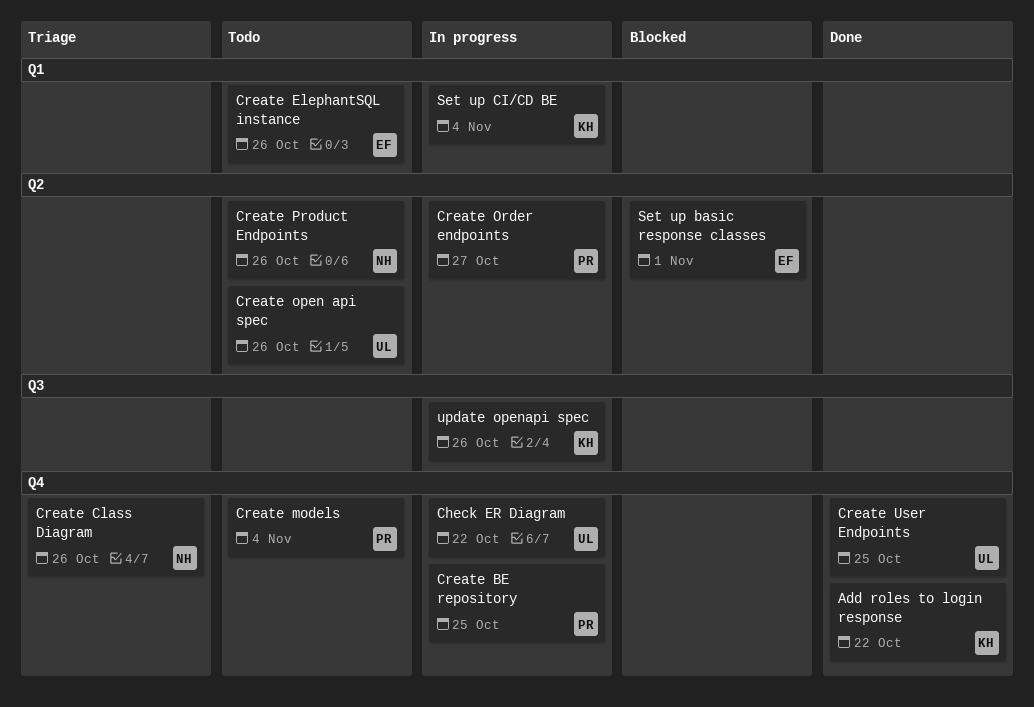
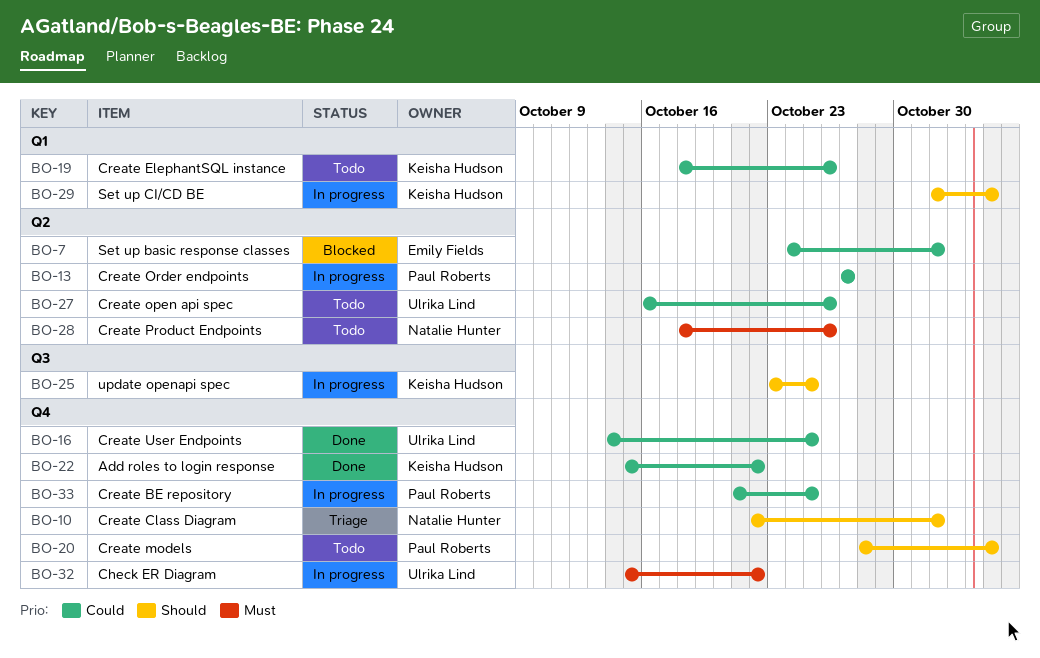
Create Class Diagram, due: Oct 26 -> Nov 1
Create ElephantSQL instance, owner: Emily Fields -> Keisha Hudson
update openapi spec, due: Oct 26 -> Oct 25

